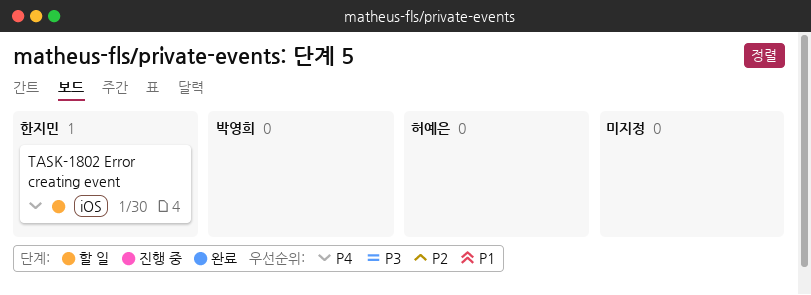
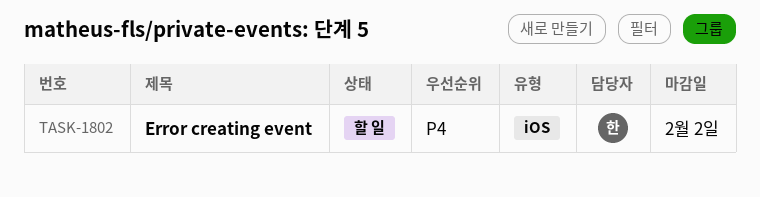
TASK-1802, due: Jan 30 -> Feb 2

